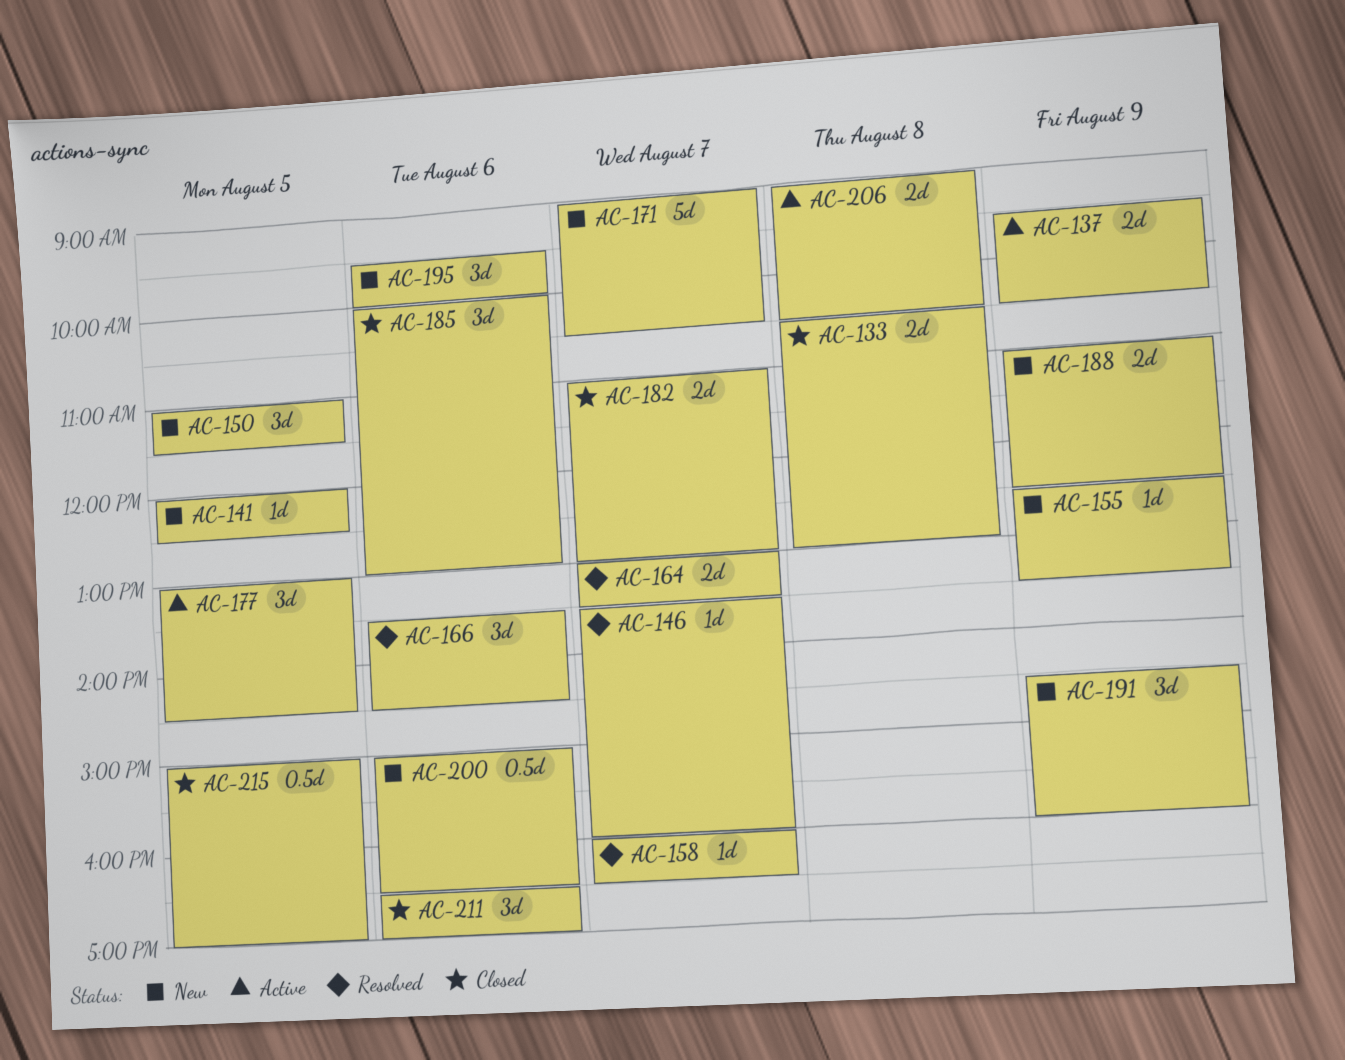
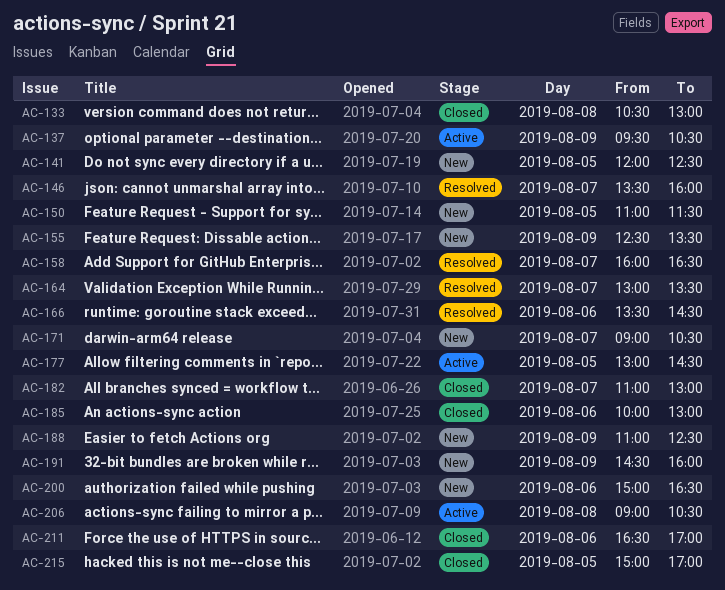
AC-195: present -> none

